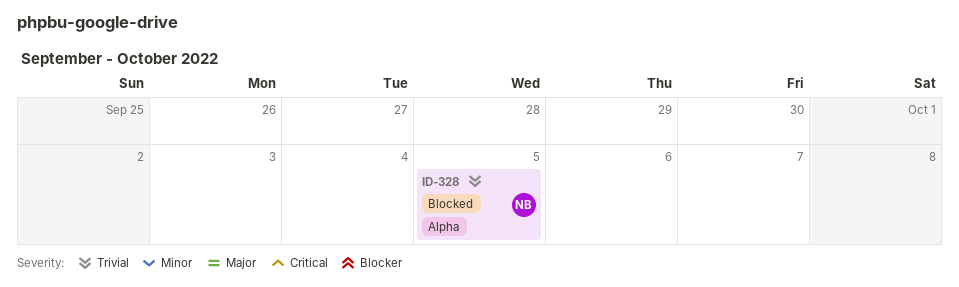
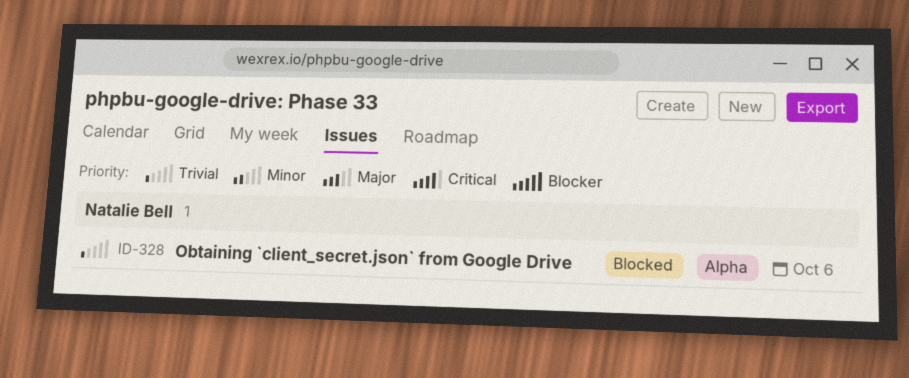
ID-328, due: Oct 5 -> Oct 6

